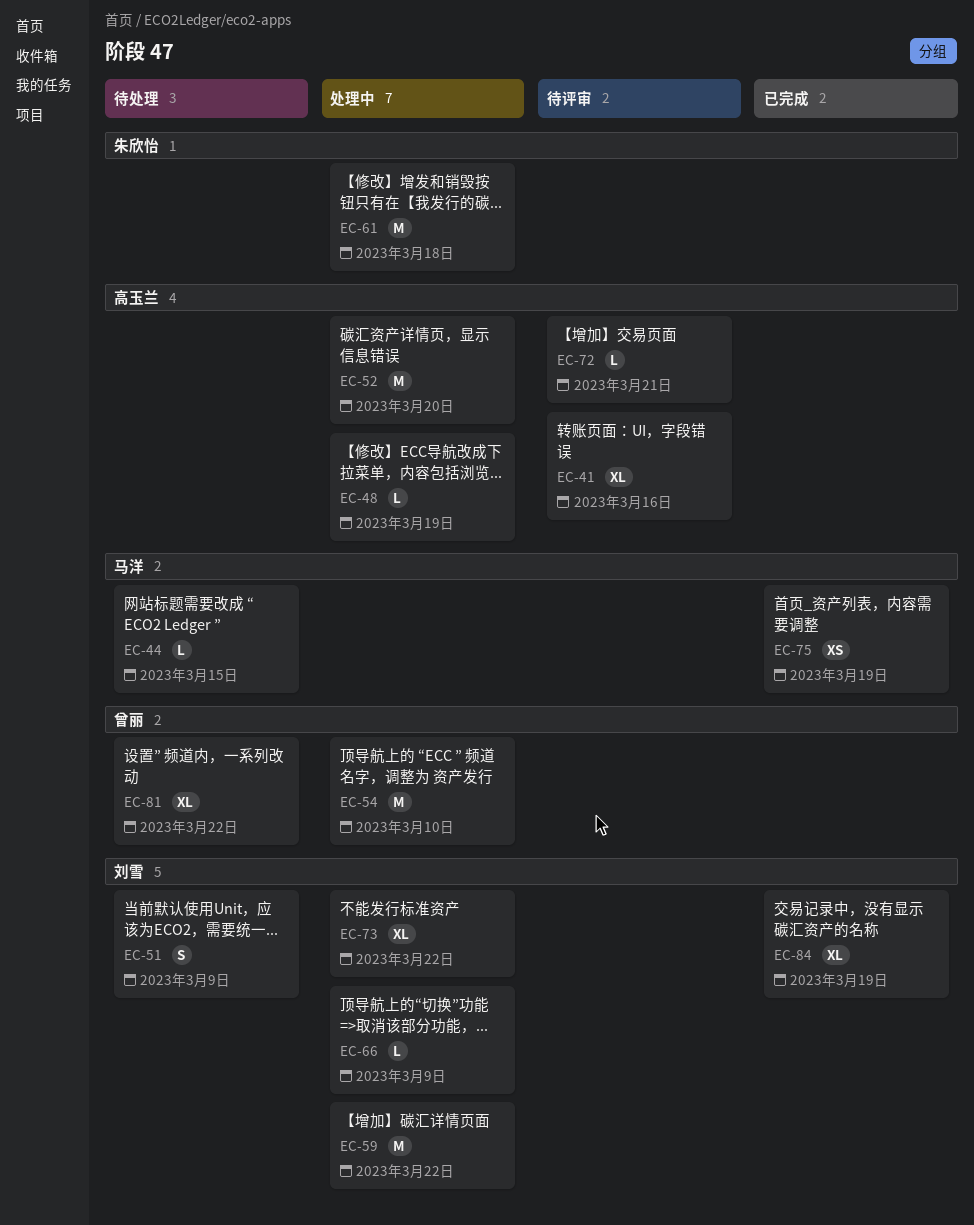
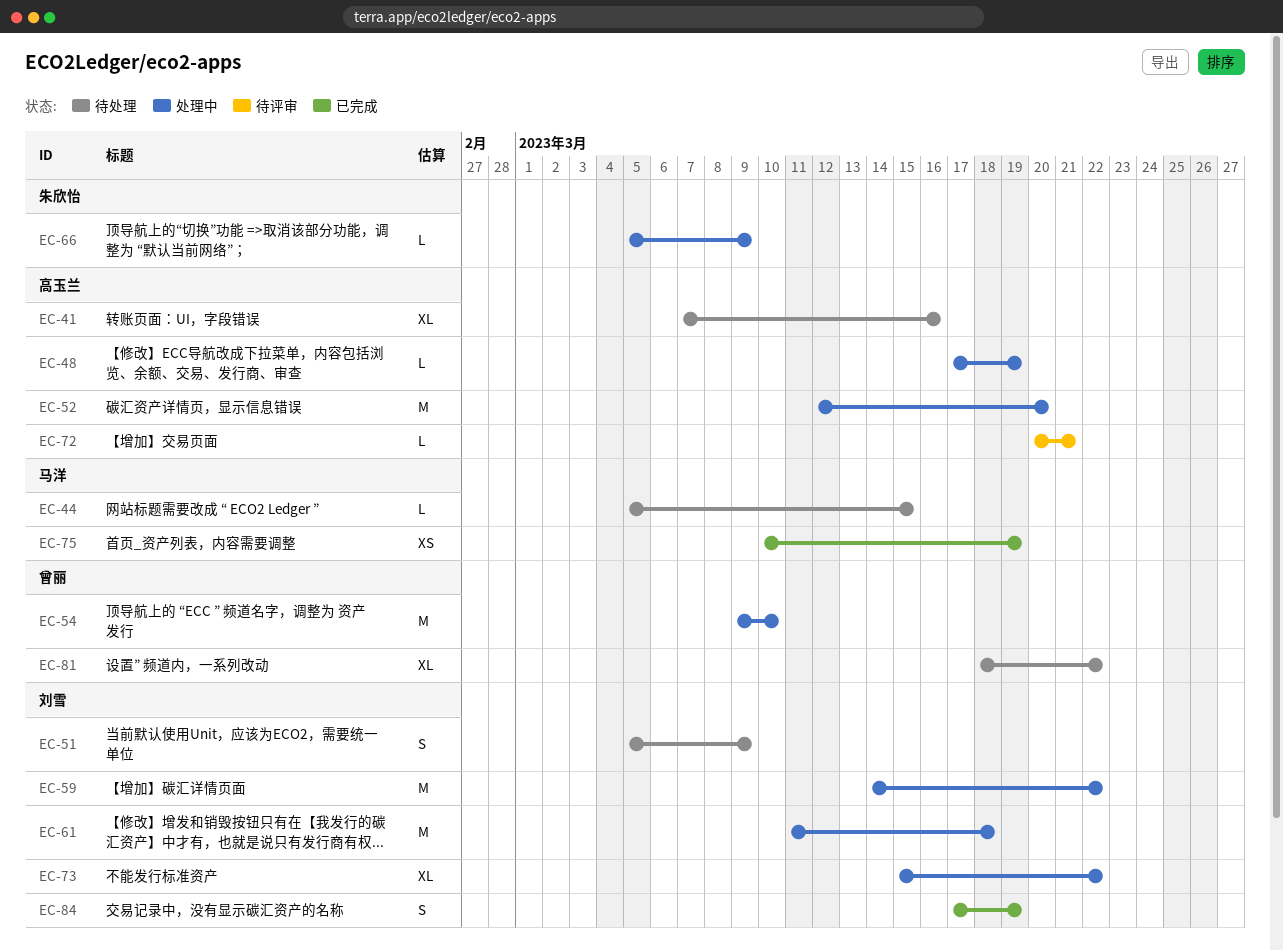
EC-41, status: 待评审 -> 待处理
EC-61, owner: 朱欣怡 -> 刘雪
EC-66, owner: 刘雪 -> 朱欣怡
EC-84, estimate: XL -> S

